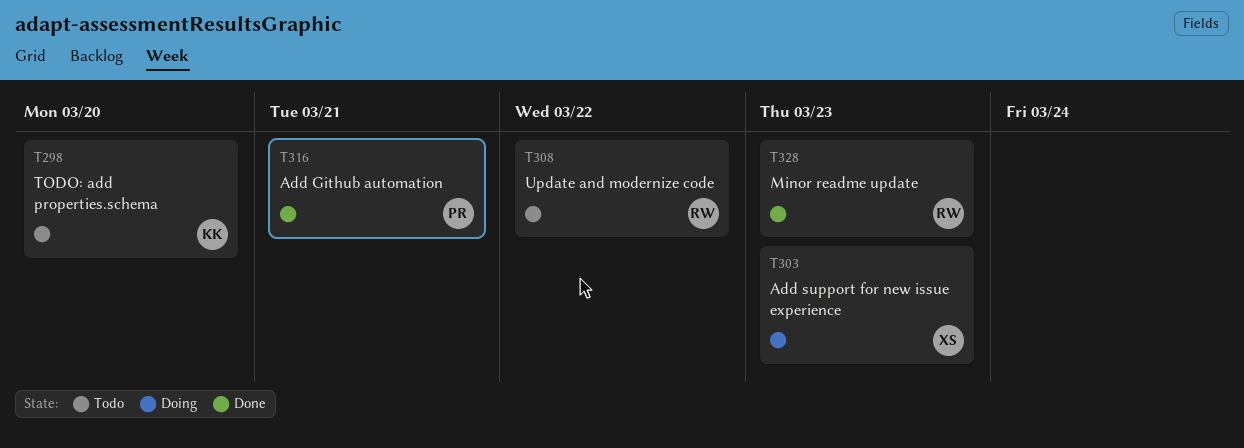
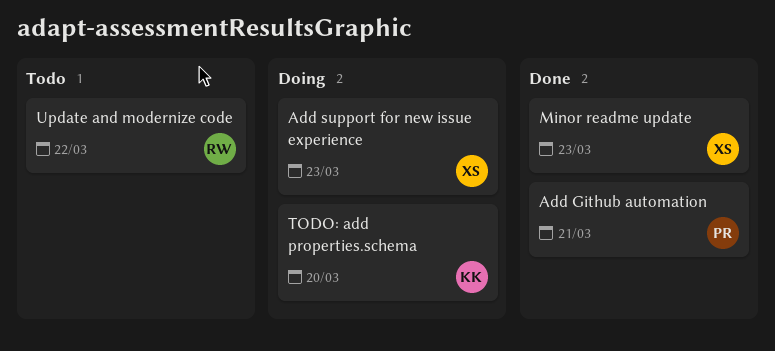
Minor readme update, owner: RW -> XS
TODO: add properties.schema, status: Todo -> Doing

